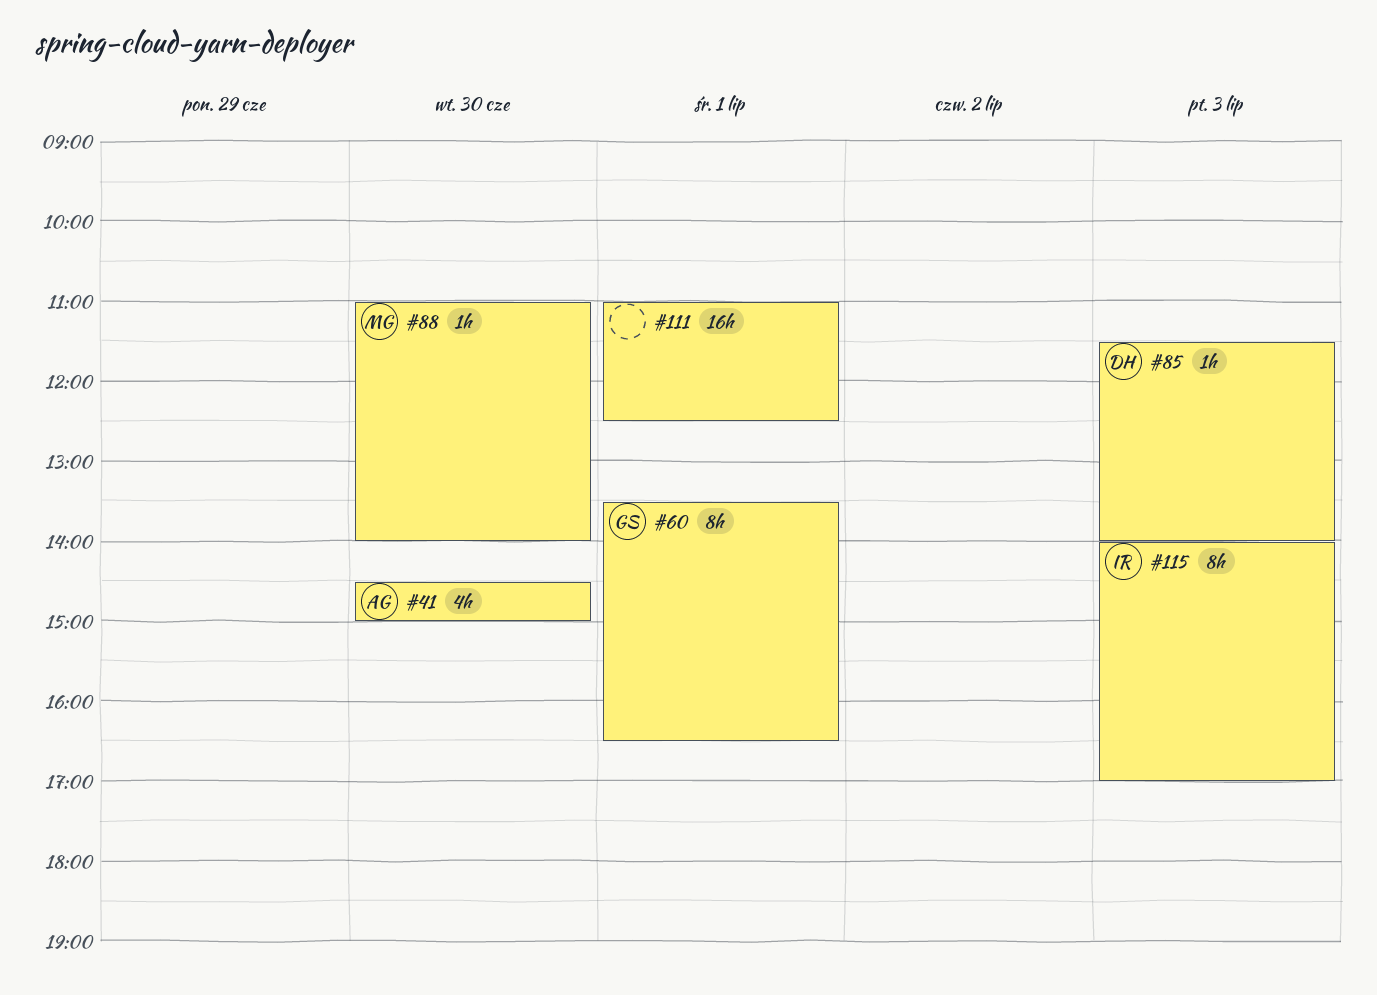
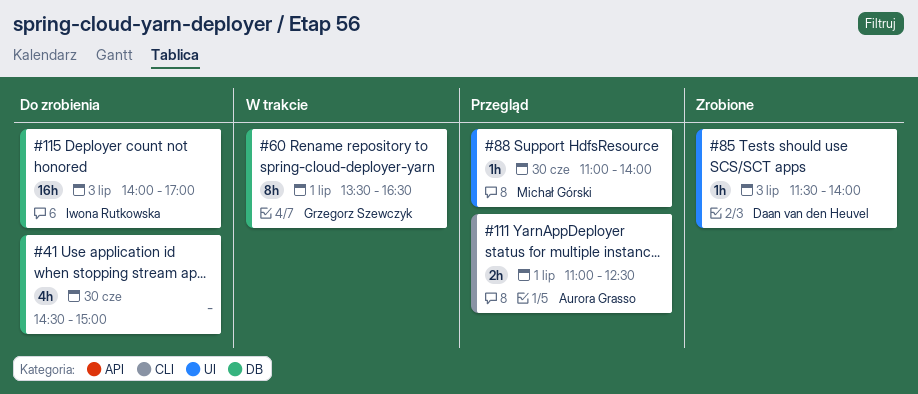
#41, owner: Aurora Grasso -> none
#111, owner: none -> Aurora Grasso
#111, estimate: 16h -> 2h
#115, estimate: 8h -> 16h

